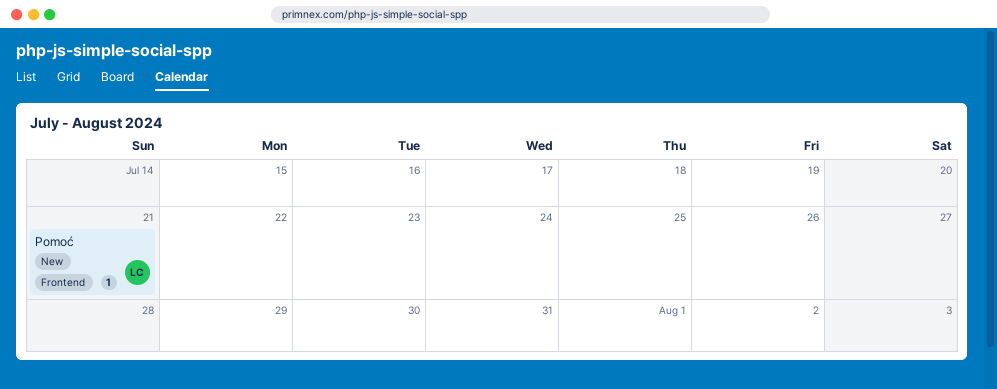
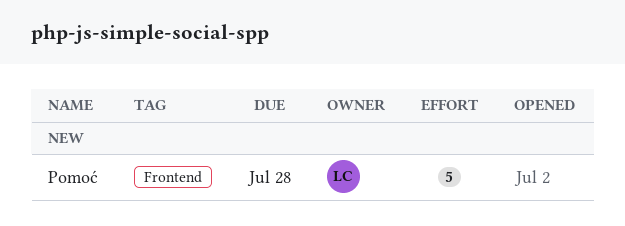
Pomoć, estimate: 1 -> 5
Pomoć, due: Jul 21 -> Jul 28

